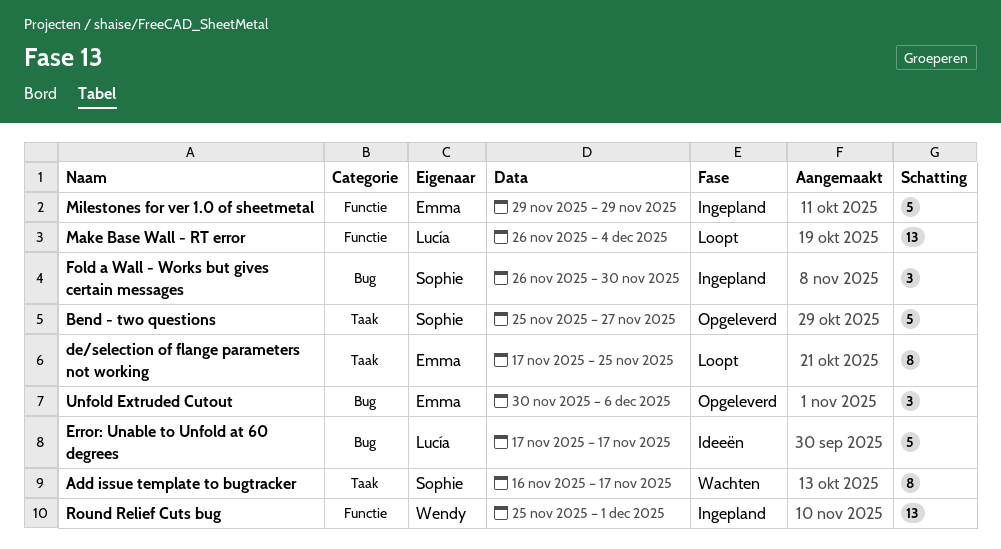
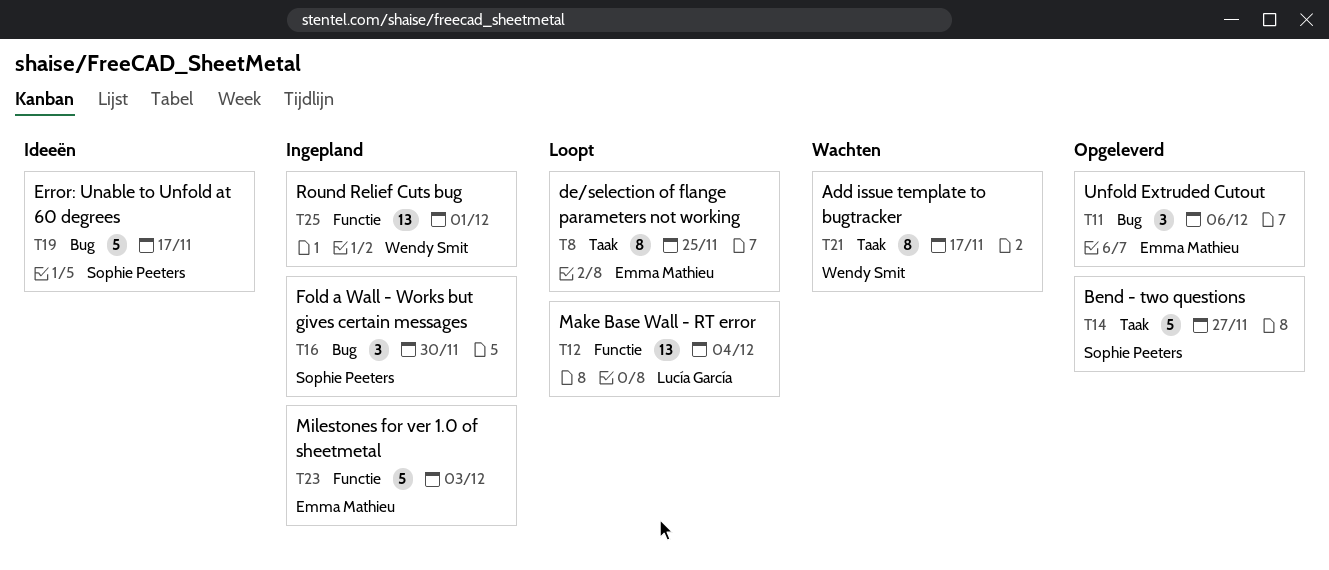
Add issue template to bugtracker, owner: Sophie Peeters -> Wendy Smit
Error: Unable to Unfold at 60 degrees, owner: Lucía García -> Sophie Peeters
Milestones for ver 1.0 of sheetmetal, due: Nov 29 -> Dec 3

